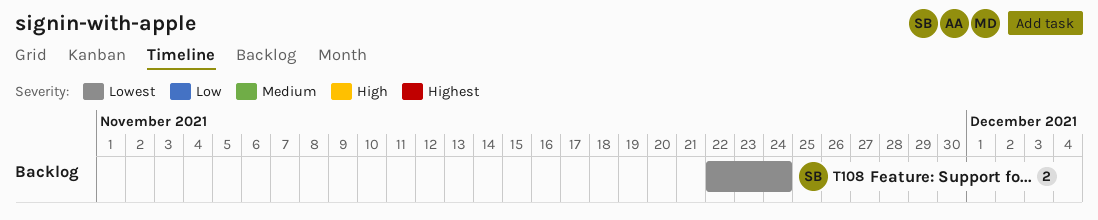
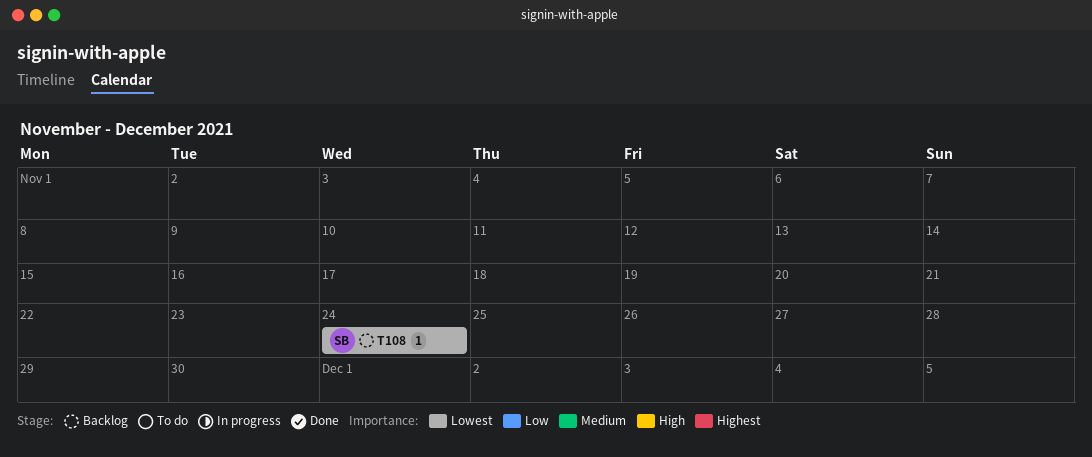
T108, estimate: 2 -> 1
T108, start: Nov 22 -> Nov 24

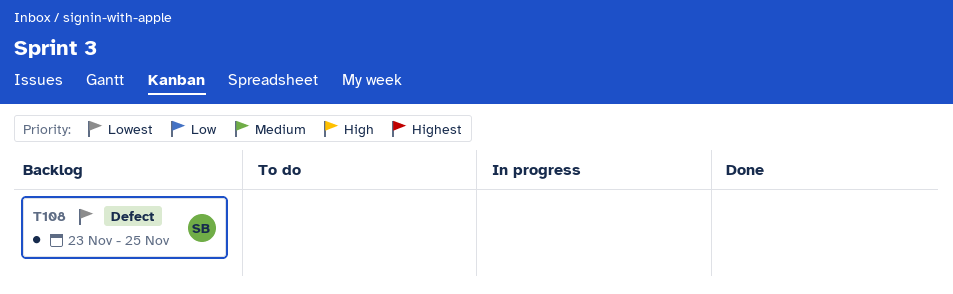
T108, start: Nov 24 -> Nov 23
T108, due: Nov 24 -> Nov 25

